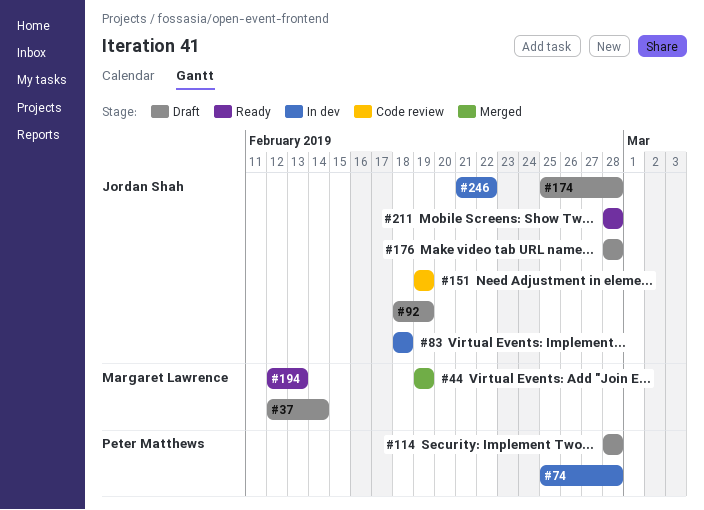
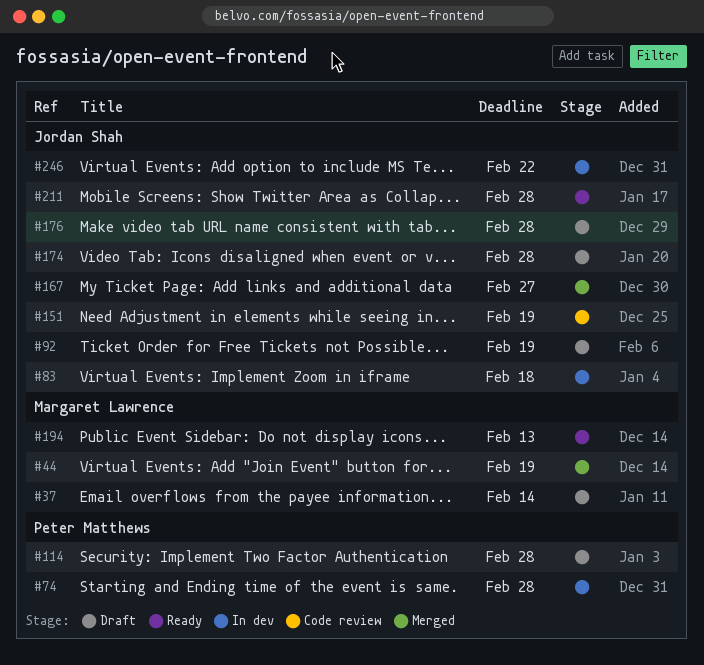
#167: none -> present

